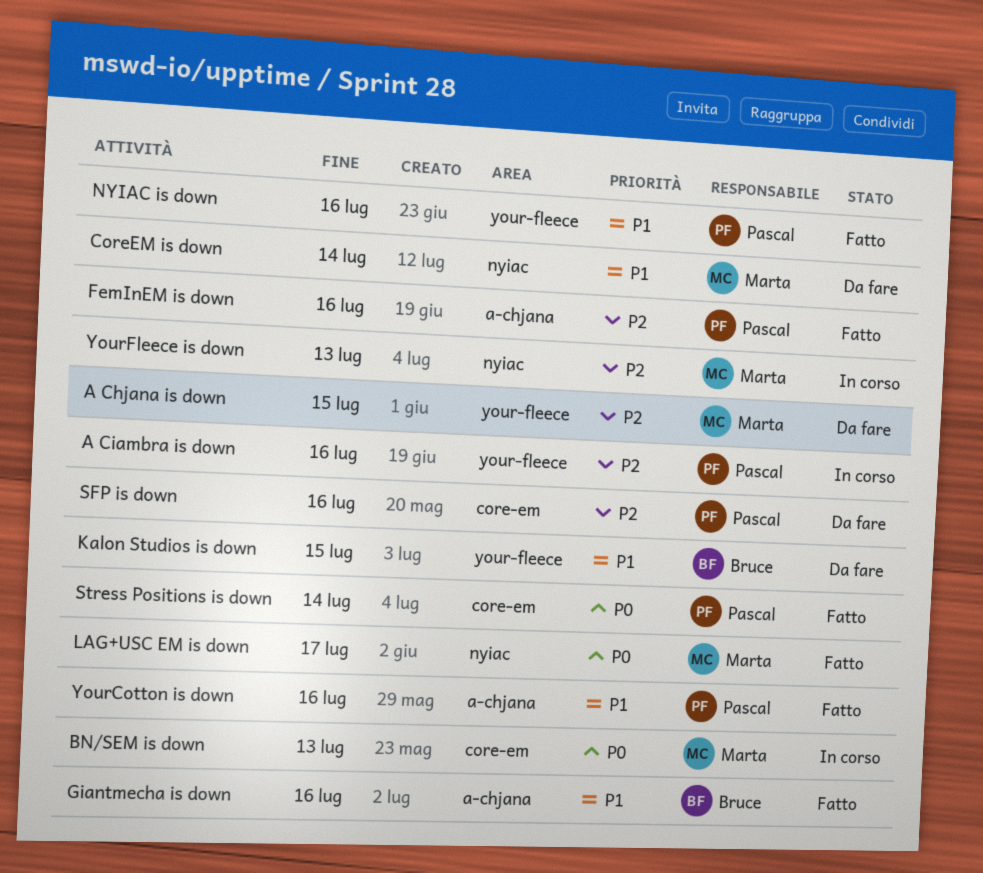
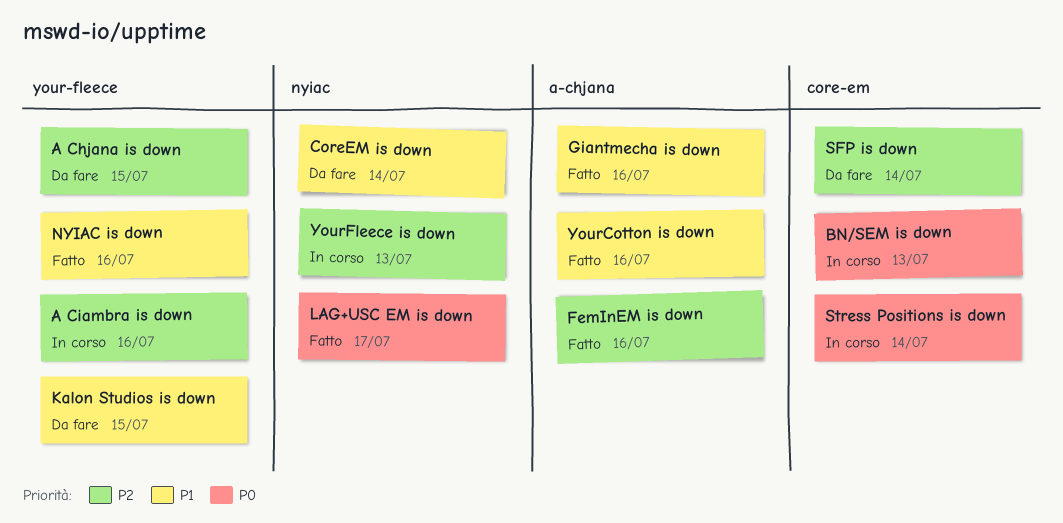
SFP is down, due: Jul 16 -> Jul 14
Stress Positions is down, status: Fatto -> In corso

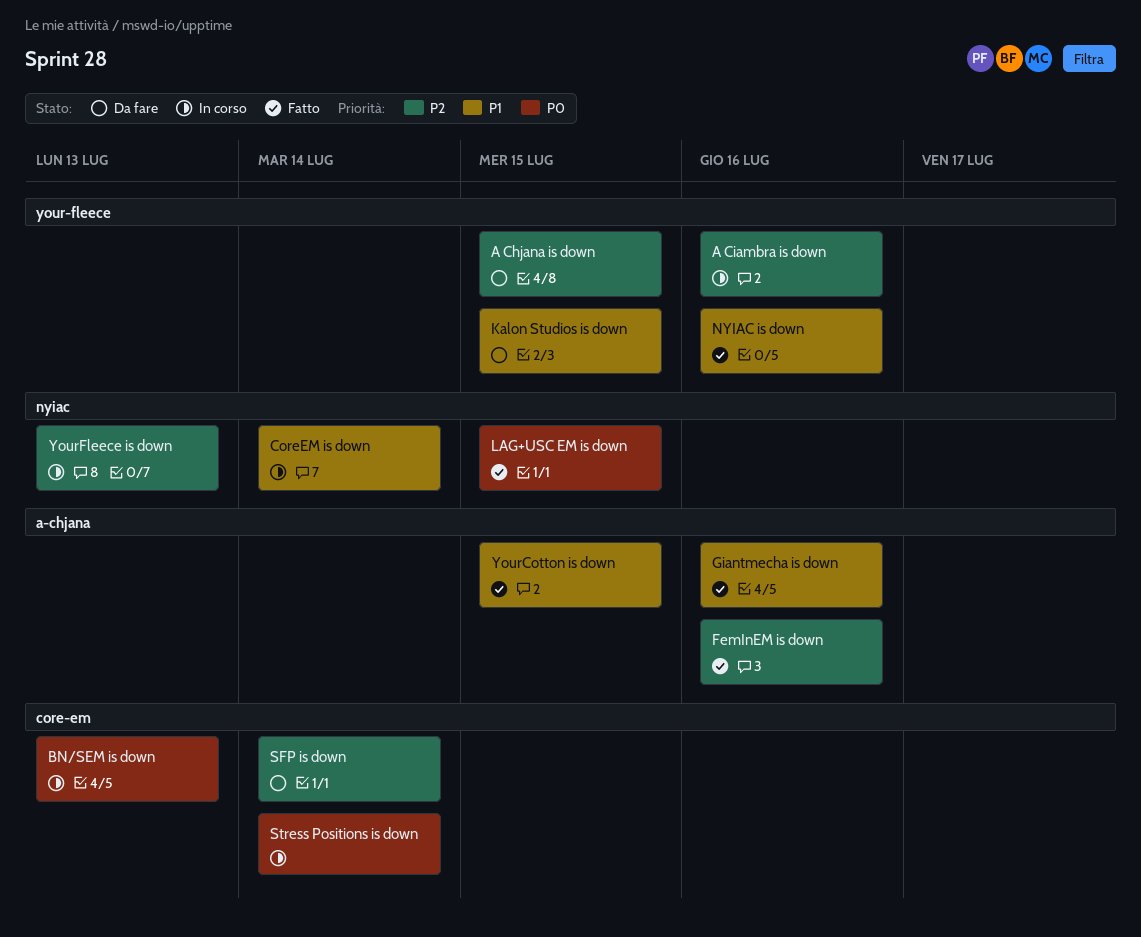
CoreEM is down, status: Da fare -> In corso
LAG+USC EM is down, due: Jul 17 -> Jul 15
YourCotton is down, due: Jul 16 -> Jul 15

